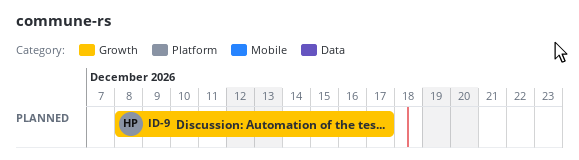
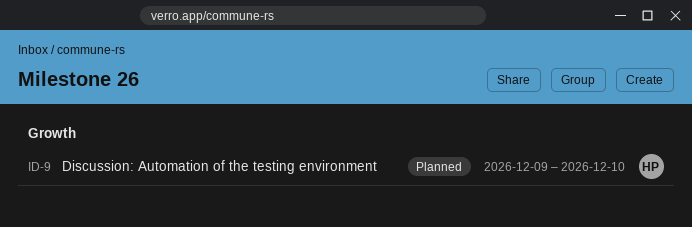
ID-9, start: Dec 8 -> Dec 9
ID-9, due: Dec 17 -> Dec 10

